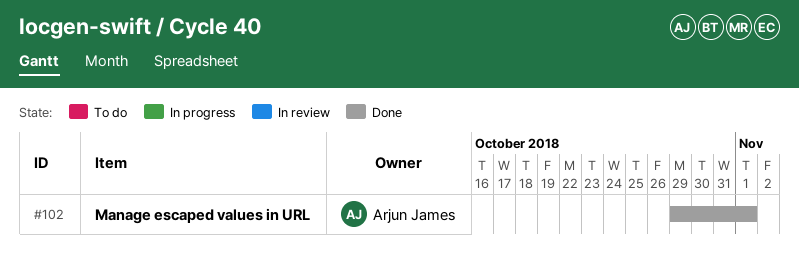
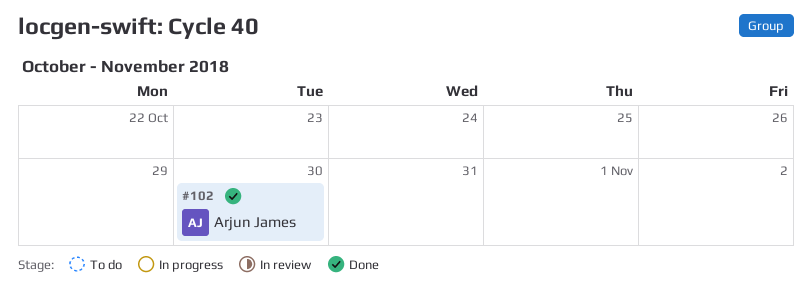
#102, due: Nov 1 -> Oct 30

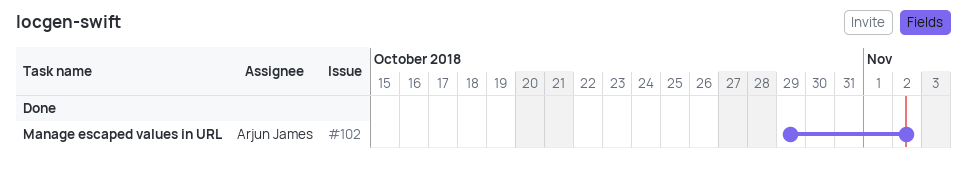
#102, due: Oct 30 -> Nov 2

